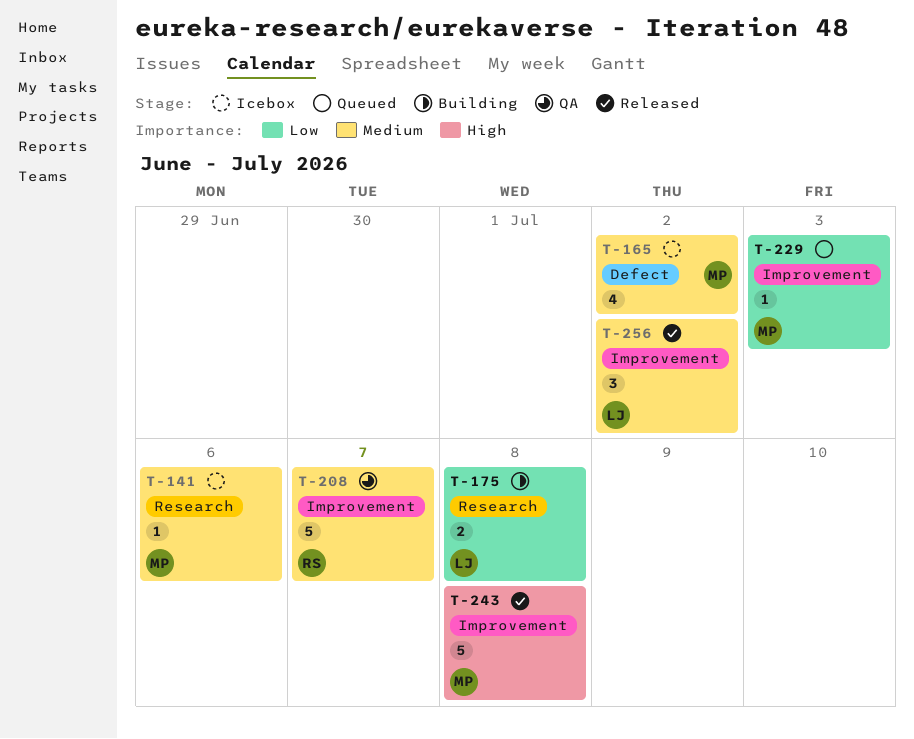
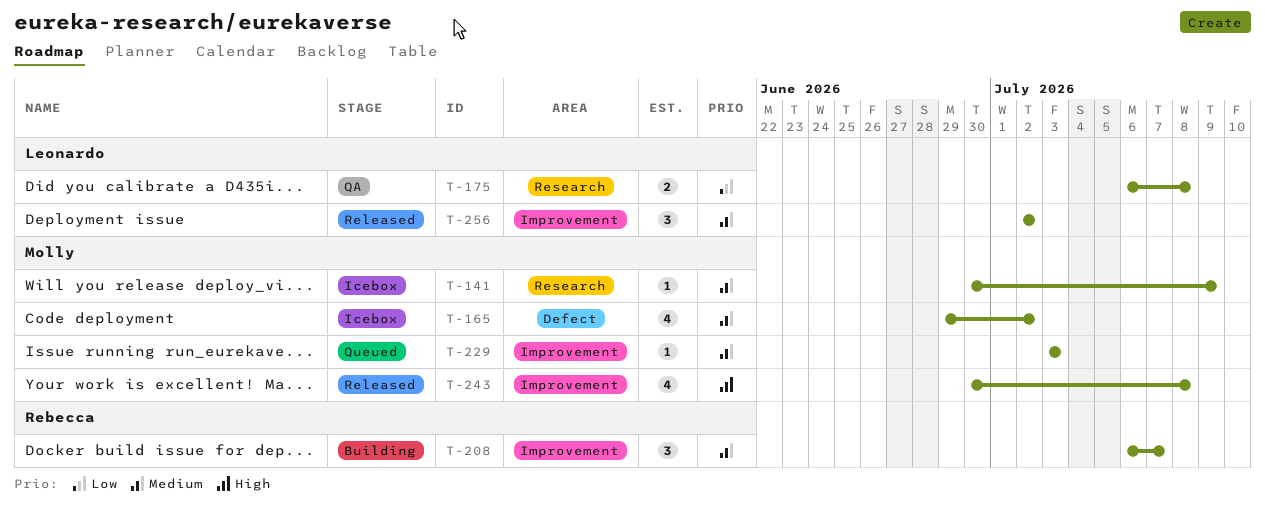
T-141, due: Jul 6 -> Jul 9
T-175, status: Building -> QA
T-208, status: QA -> Building
T-208, estimate: 5 -> 3
T-229, priority: Low -> Medium
T-243, estimate: 5 -> 4

